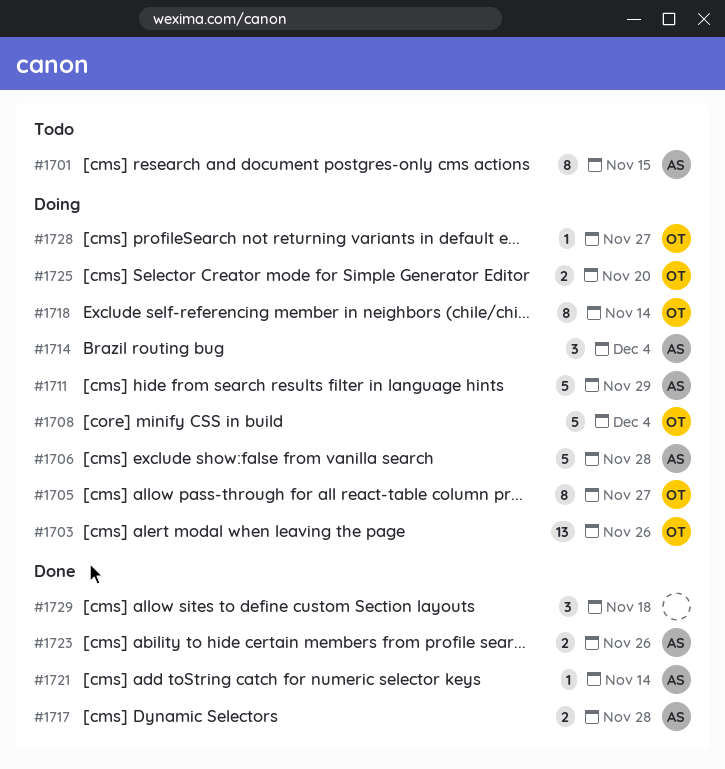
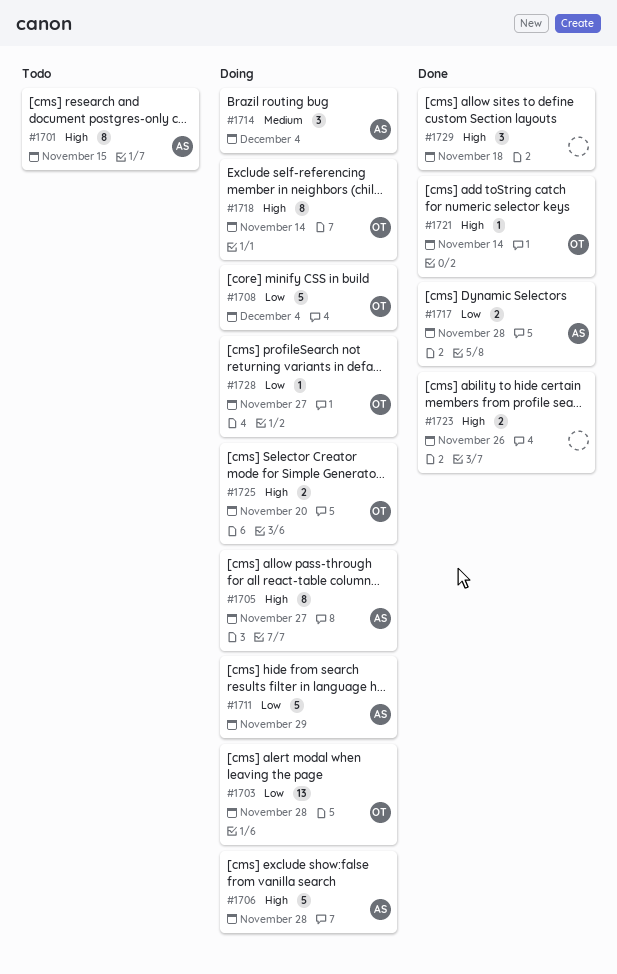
#1703, due: Nov 26 -> Nov 28
#1705, owner: OT -> AS
#1721, owner: AS -> OT
#1723, owner: AS -> none

